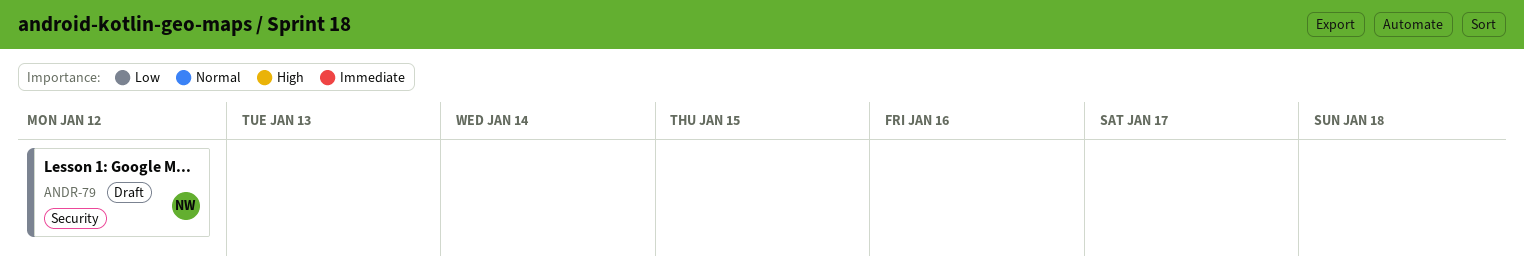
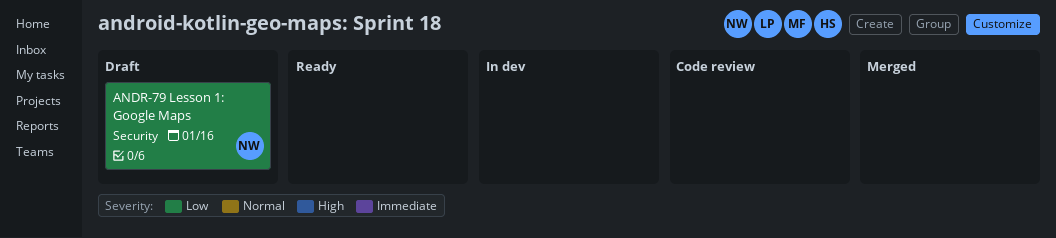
ANDR-79, due: Jan 12 -> Jan 16

